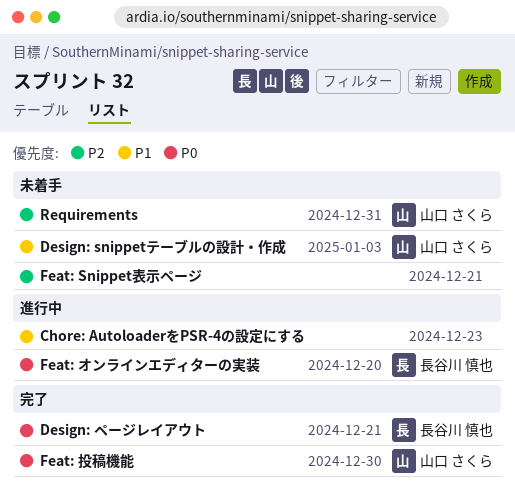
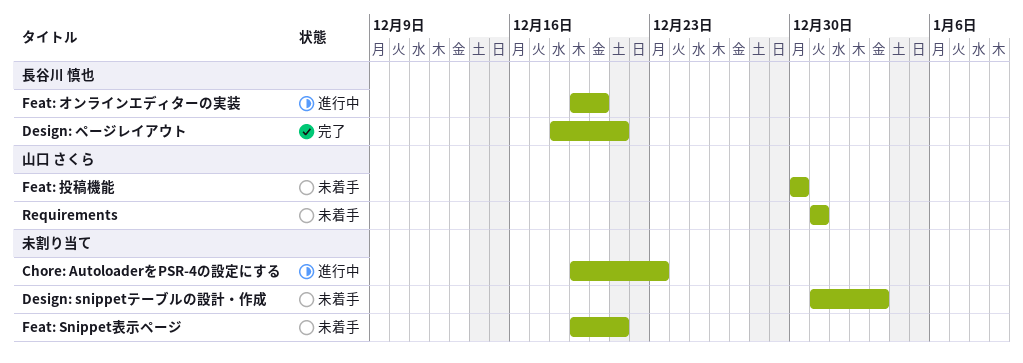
Design: snippetテーブルの設計・作成, owner: 山口 さくら -> none
Feat: 投稿機能, status: 完了 -> 未着手

